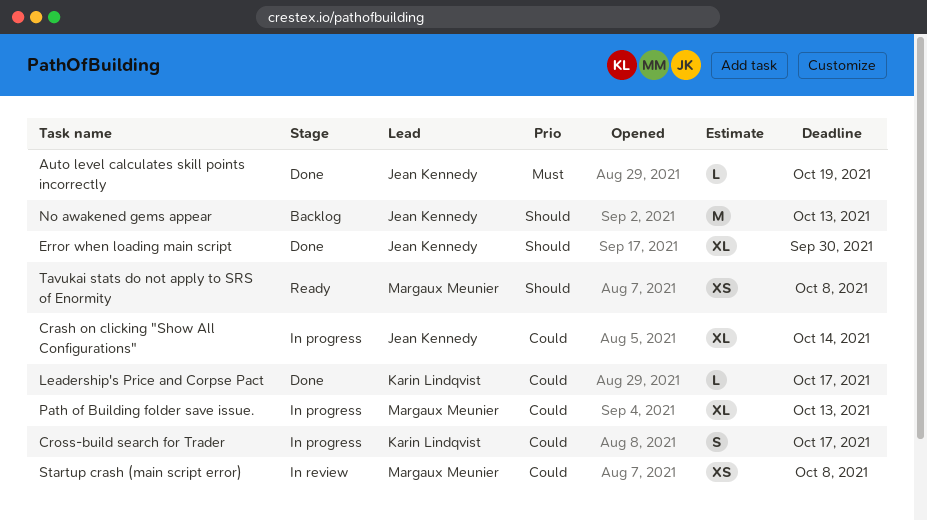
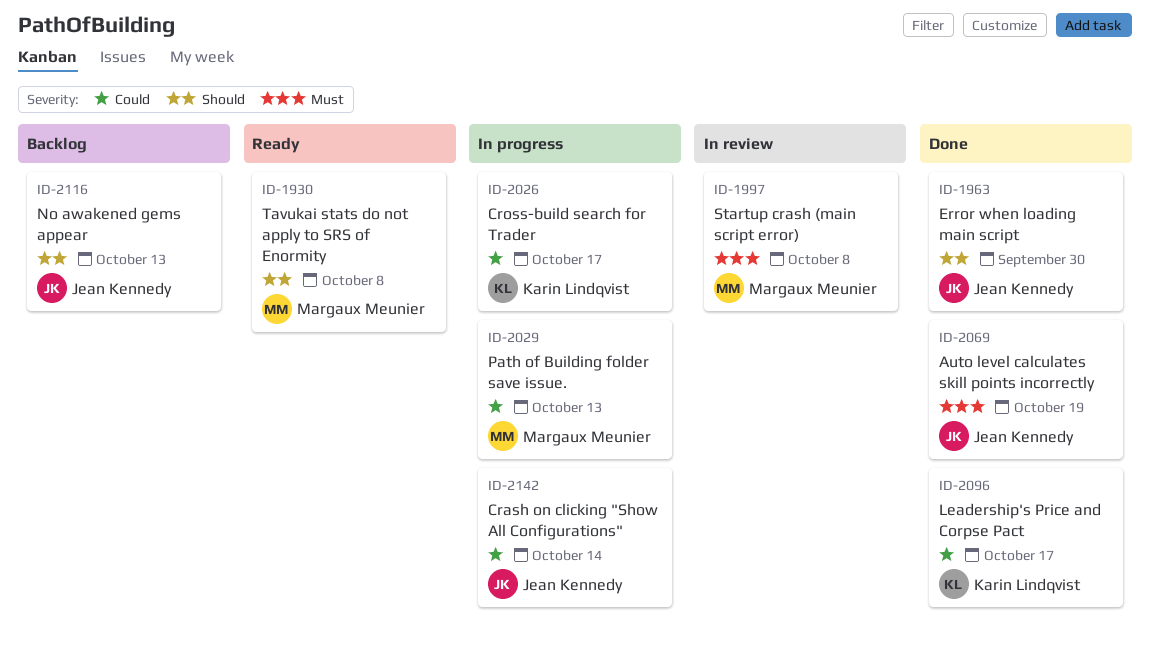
Startup crash (main script error), priority: Could -> Must

